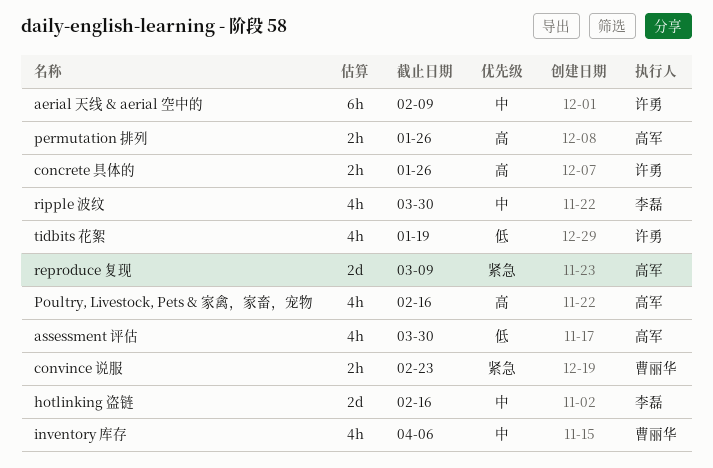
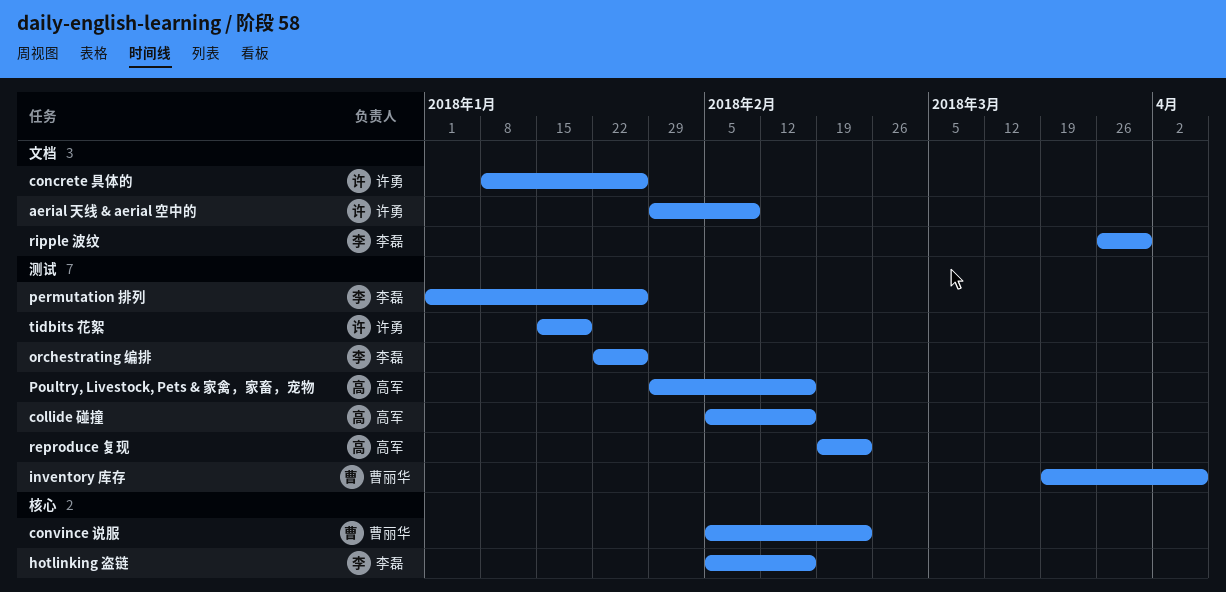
assessment 评估: present -> none
collide 碰撞: none -> present
orchestrating 编排: none -> present
permutation 排列, owner: 高军 -> 李磊
reproduce 复现, due: Mar 9 -> Feb 23

